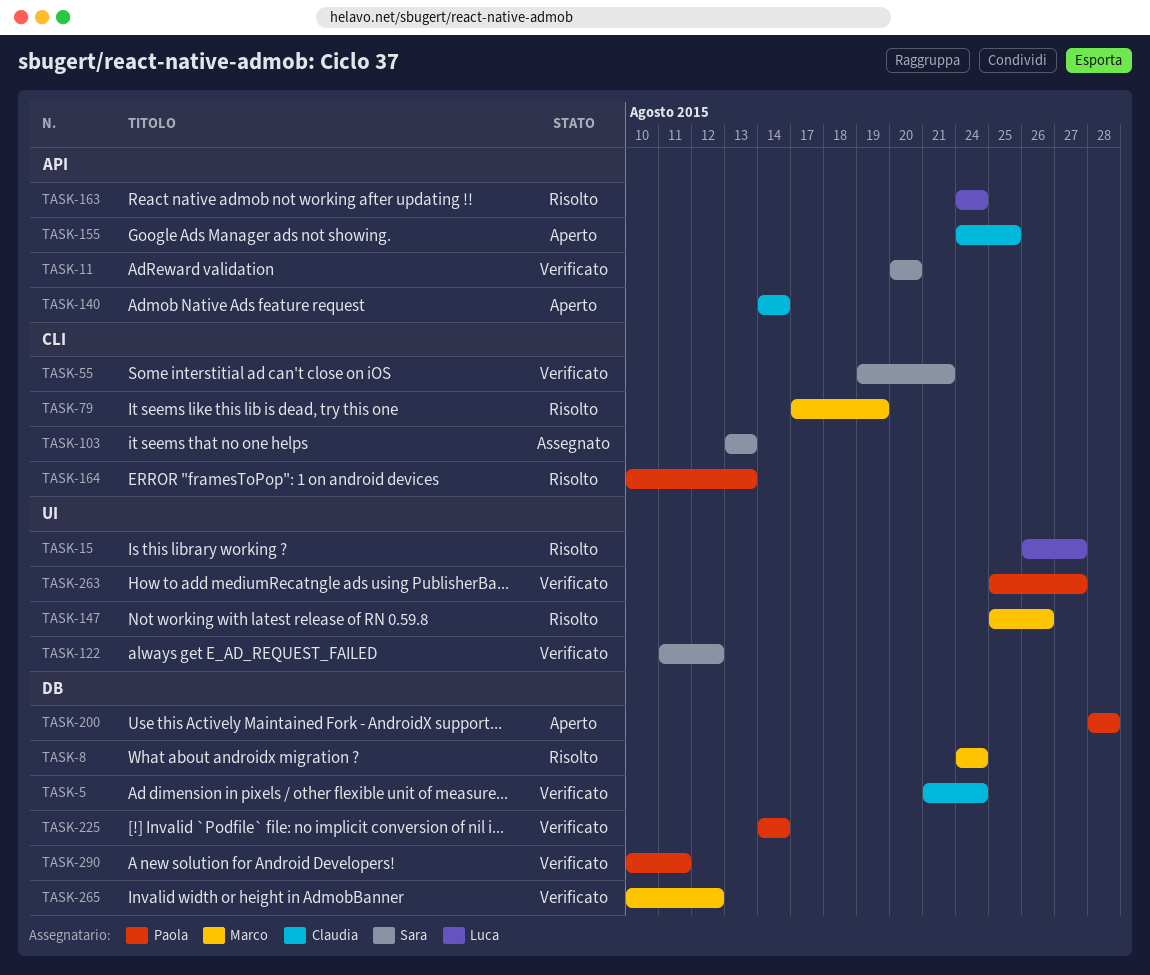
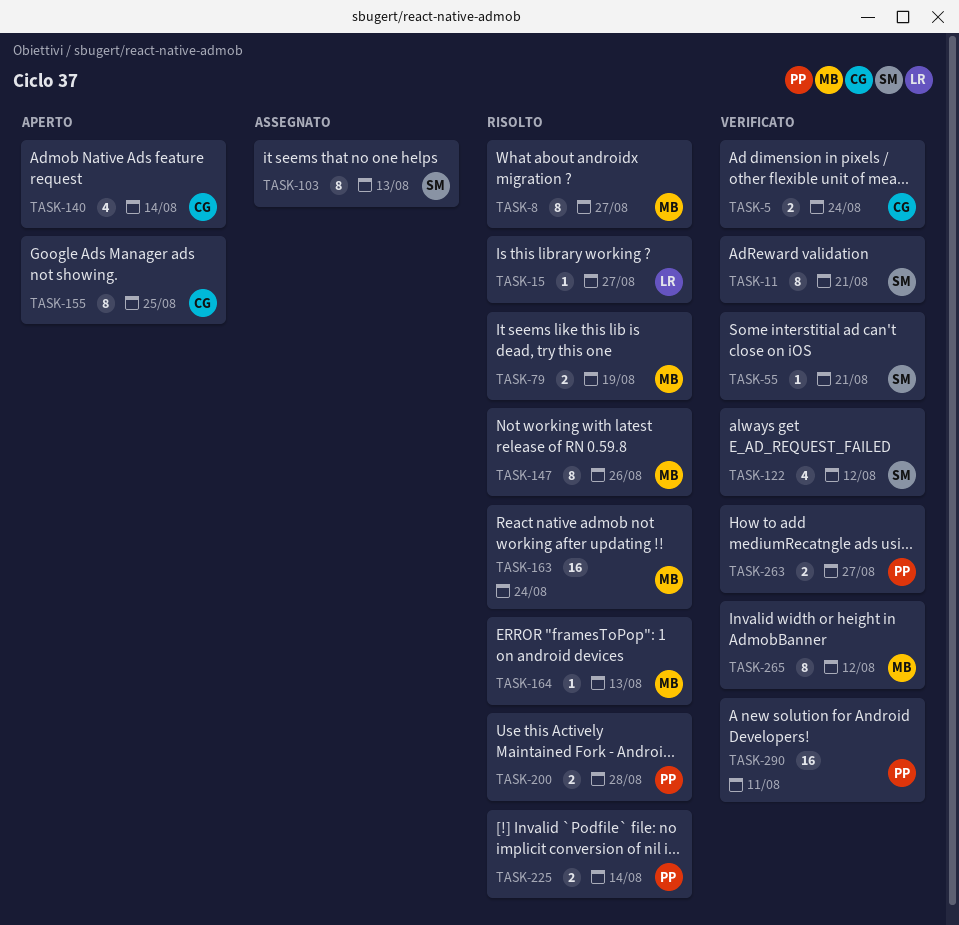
TASK-8, due: Aug 24 -> Aug 27
TASK-11, due: Aug 20 -> Aug 21
TASK-163, owner: Luca -> Marco
TASK-164, owner: Paola -> Marco
TASK-200, status: Aperto -> Risolto
TASK-225, status: Verificato -> Risolto

